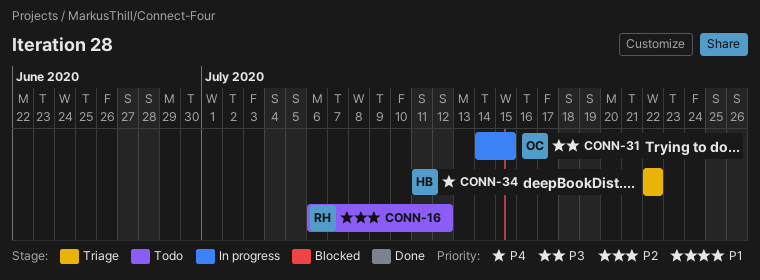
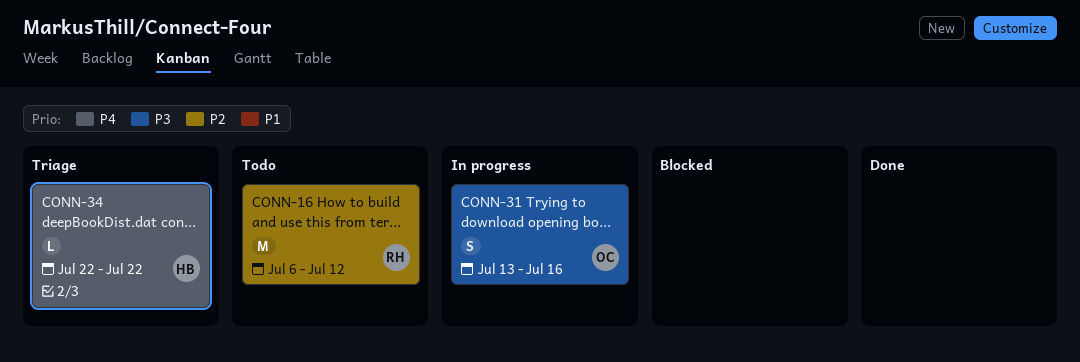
CONN-31, start: Jul 14 -> Jul 13
CONN-31, due: Jul 15 -> Jul 16

